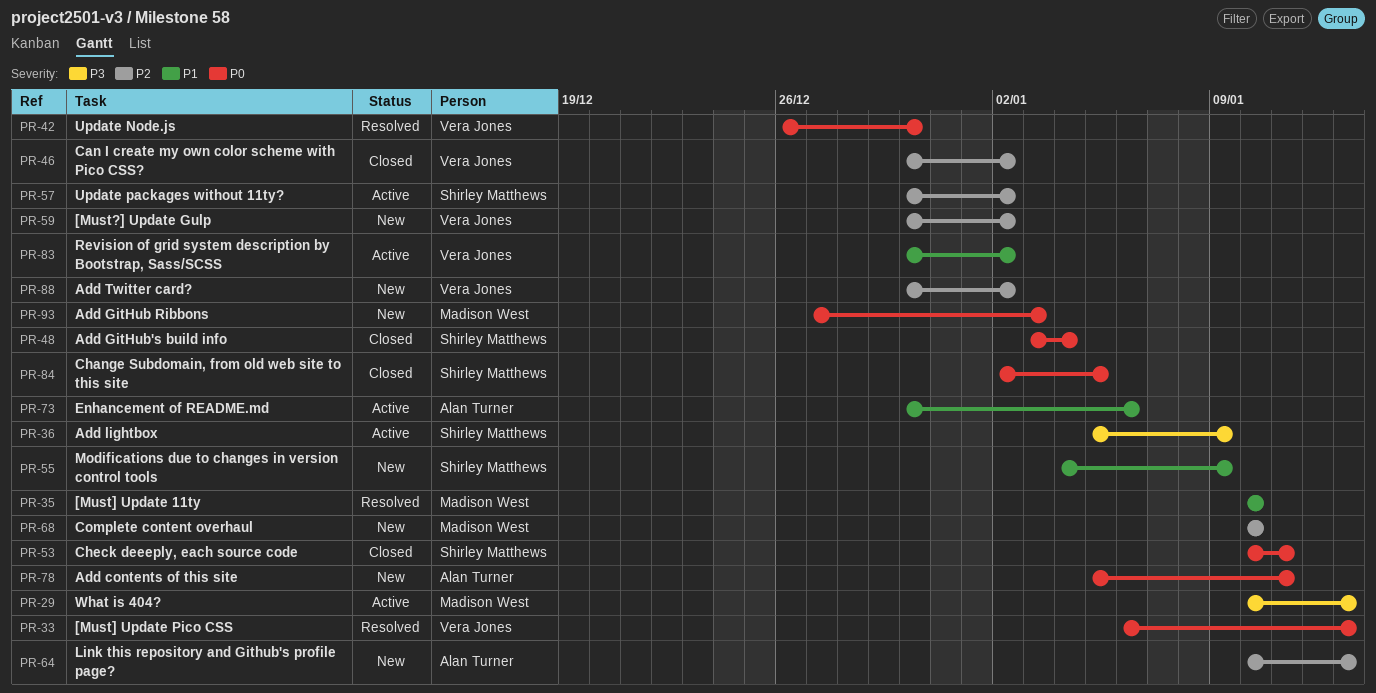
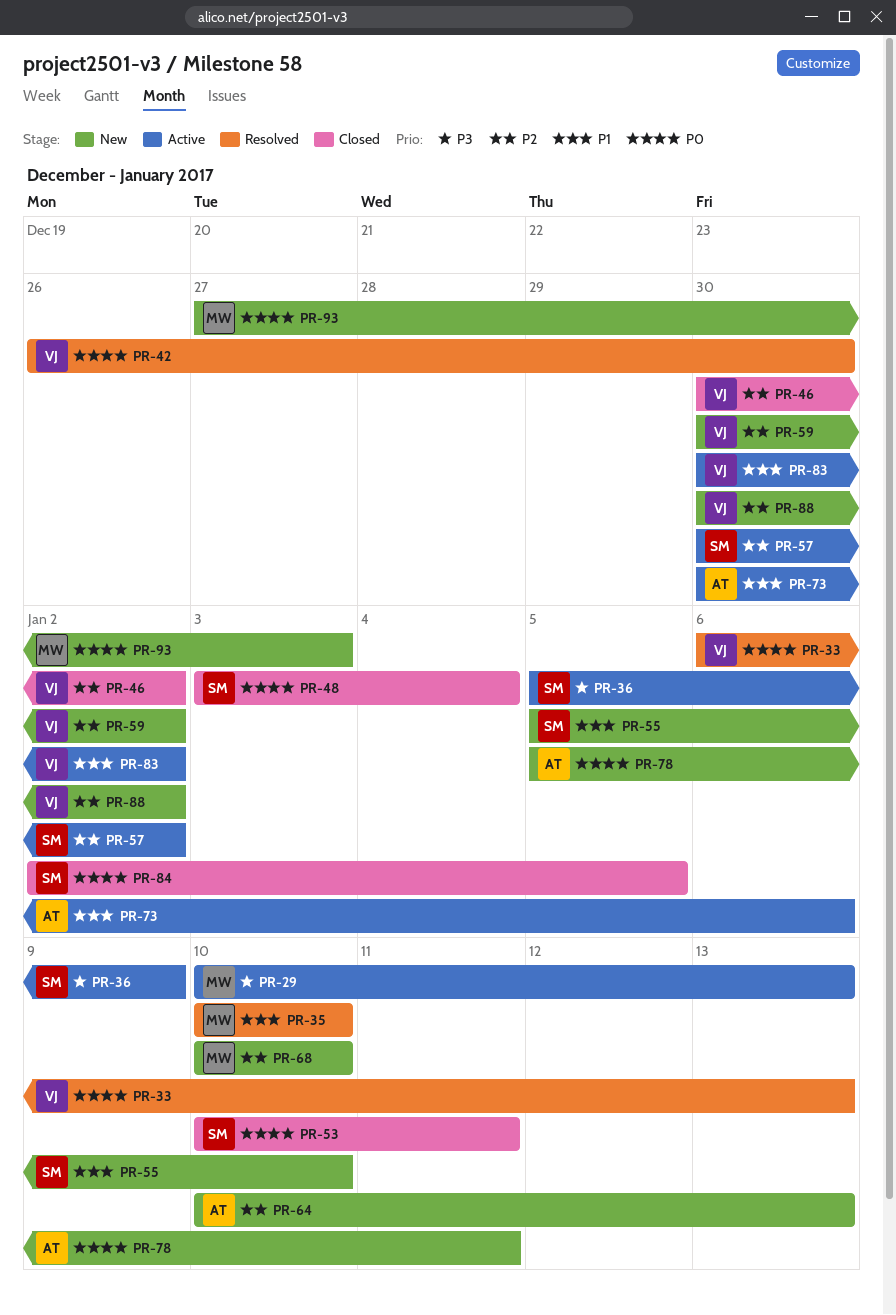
PR-55, start: Jan 4 -> Jan 5
PR-55, due: Jan 9 -> Jan 10

